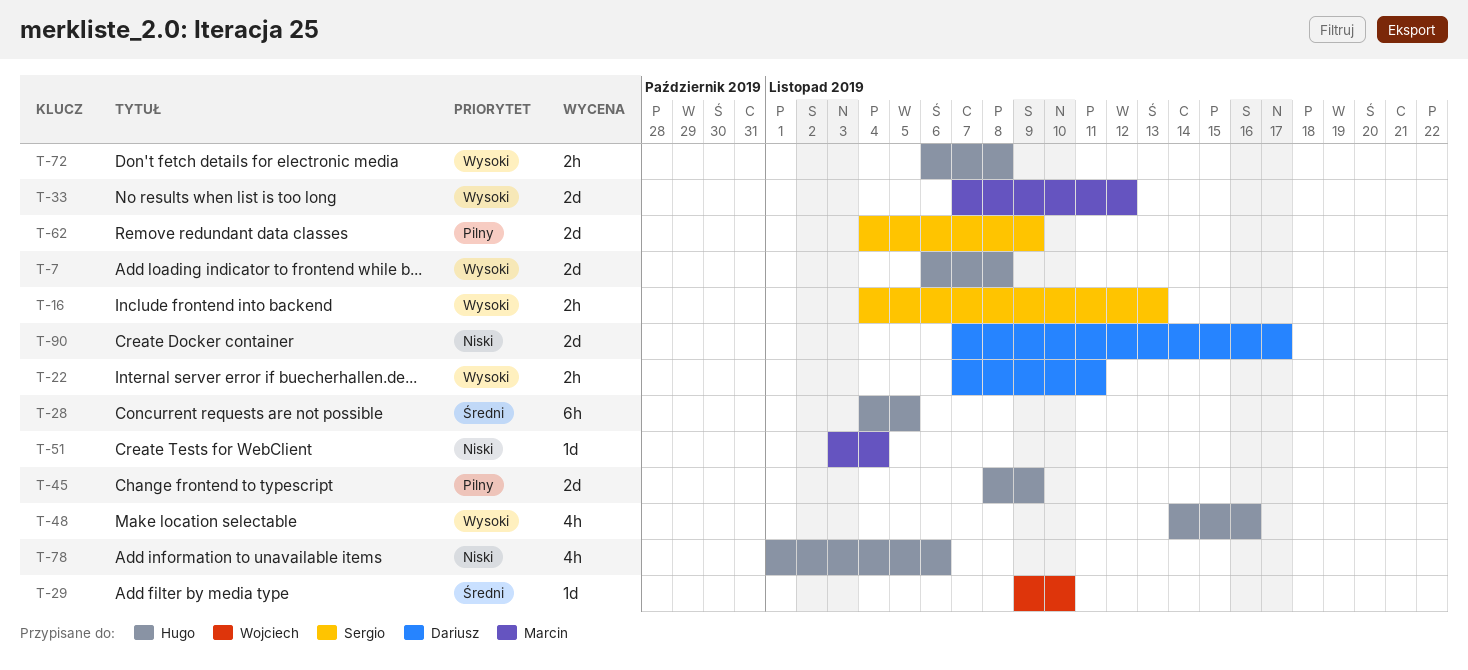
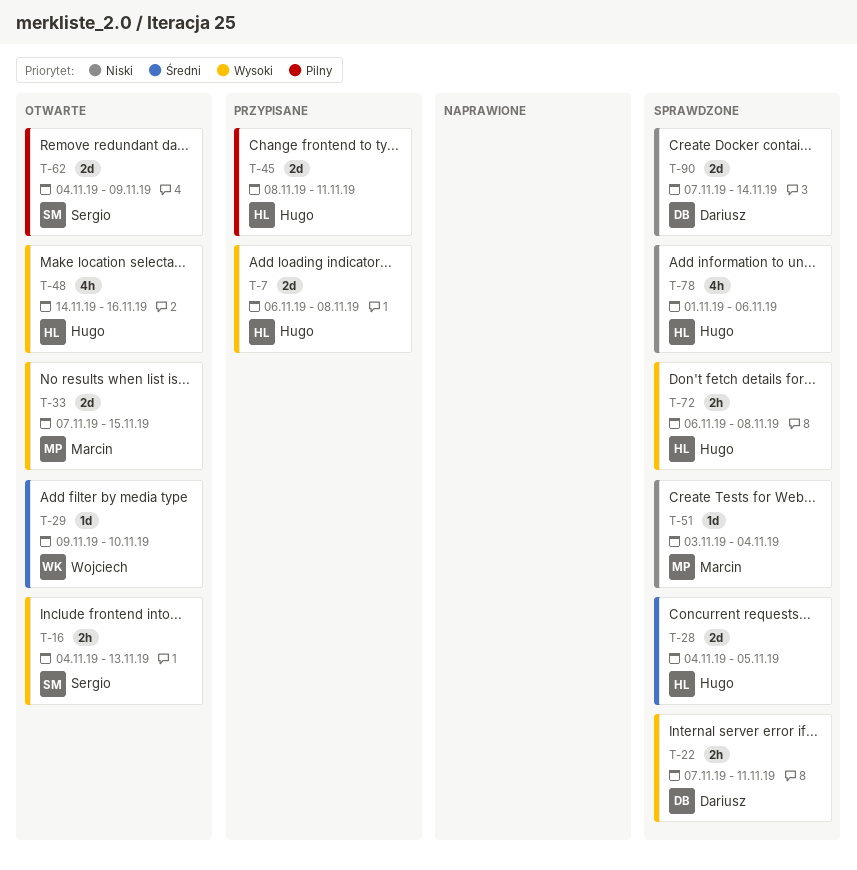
T-28, estimate: 6h -> 2d
T-33, due: Nov 12 -> Nov 15
T-45, due: Nov 9 -> Nov 11
T-90, due: Nov 17 -> Nov 14

